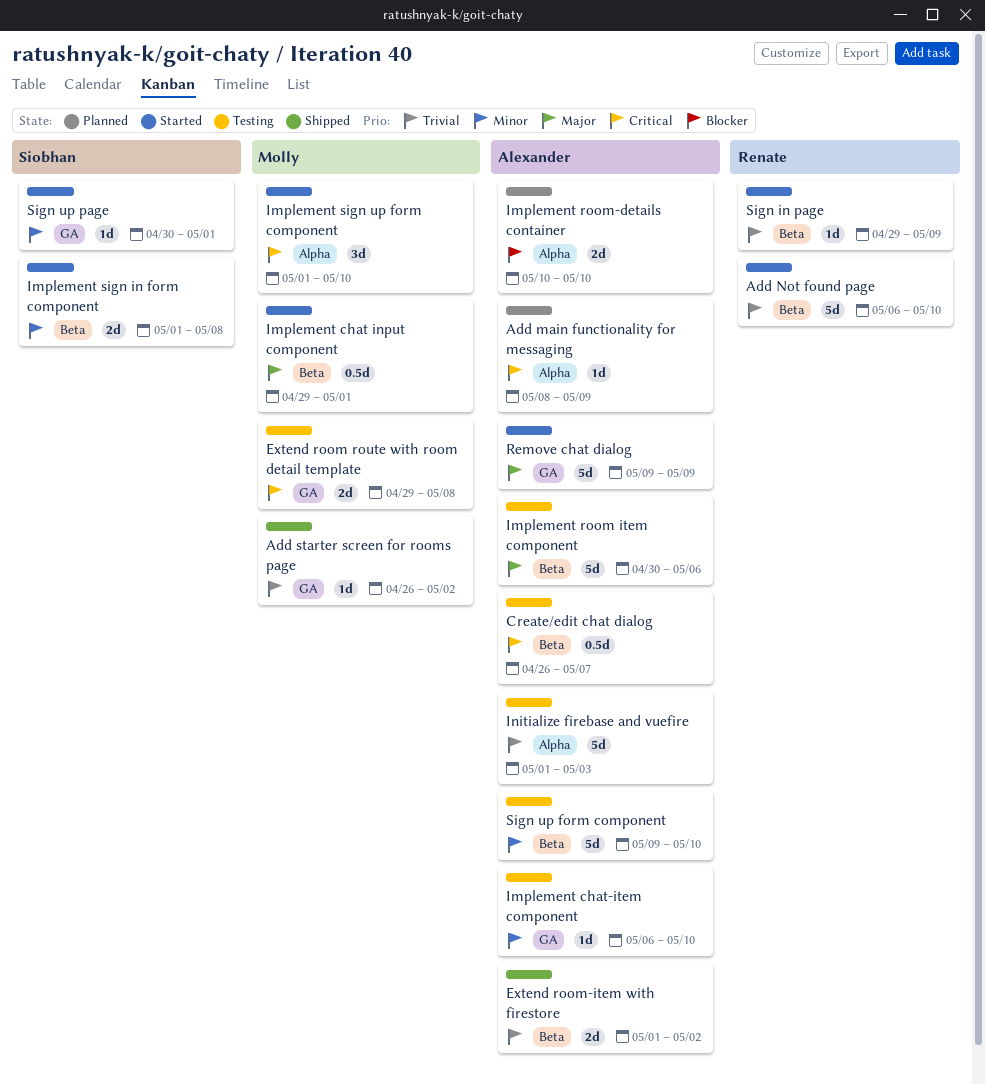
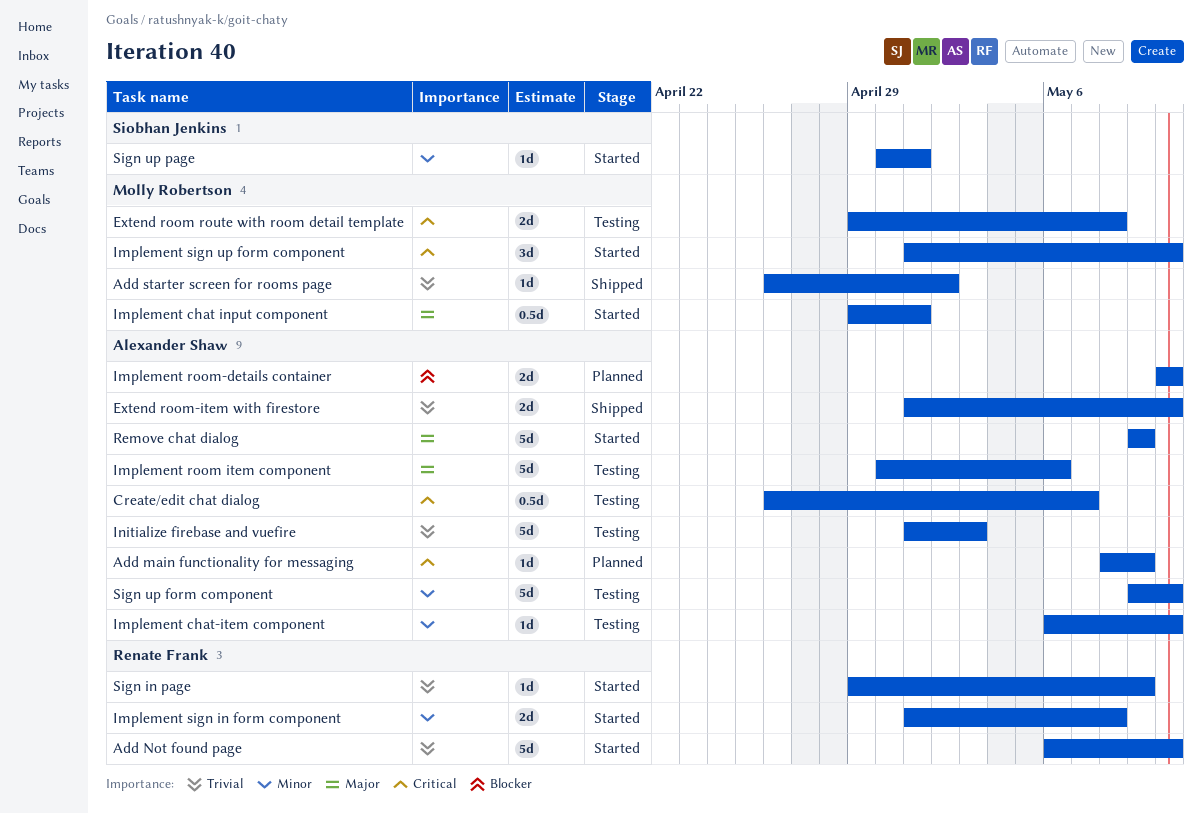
Extend room-item with firestore, due: May 2 -> May 10
Implement sign in form component, owner: Siobhan Jenkins -> Renate Frank

